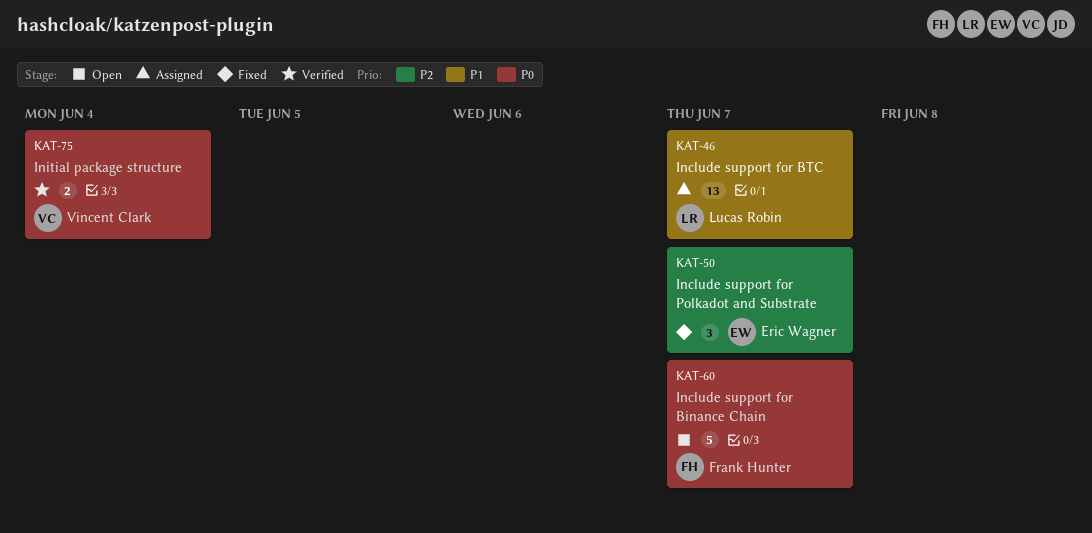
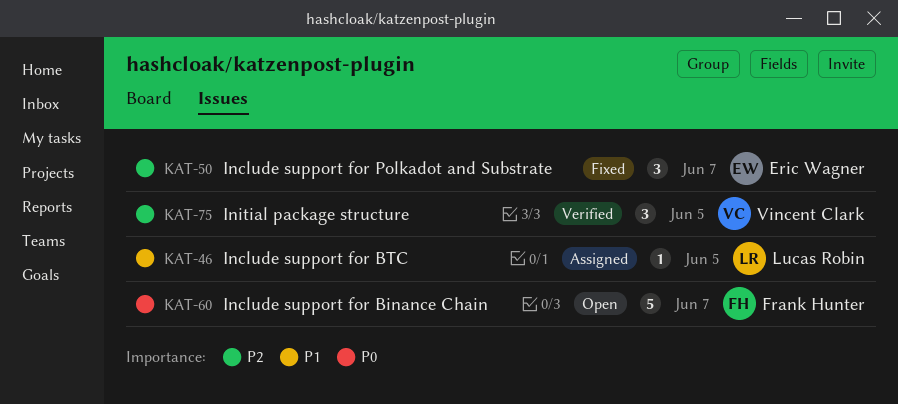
KAT-46, estimate: 13 -> 1
KAT-46, due: Jun 7 -> Jun 5
KAT-75, priority: P0 -> P2
KAT-75, estimate: 2 -> 3
KAT-75, due: Jun 4 -> Jun 5

